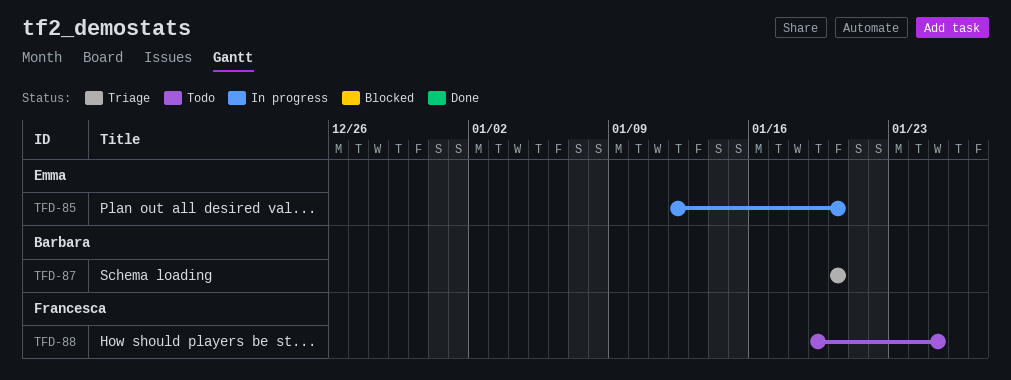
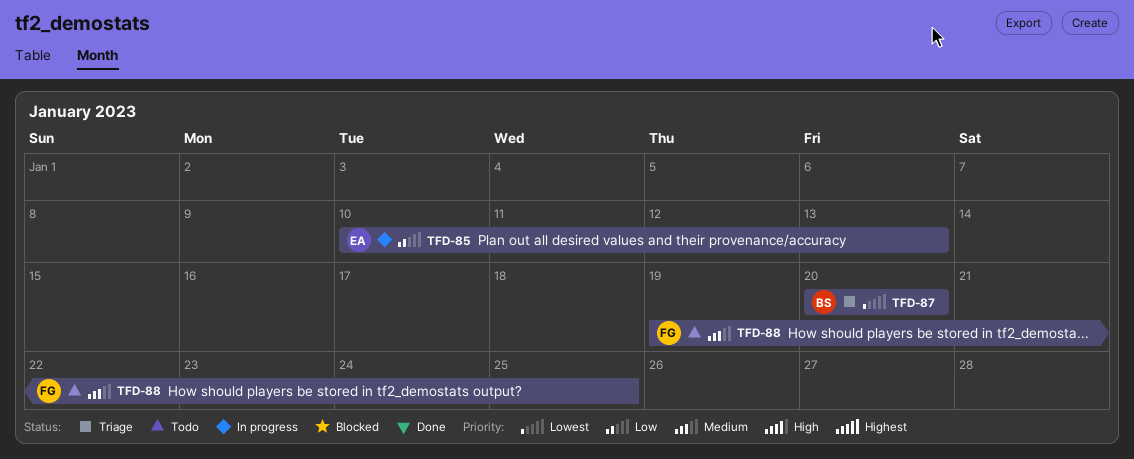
TFD-85, start: Jan 12 -> Jan 10
TFD-85, due: Jan 20 -> Jan 13

